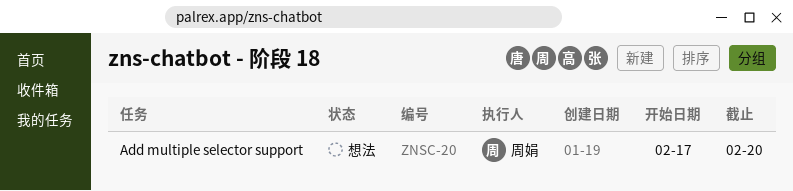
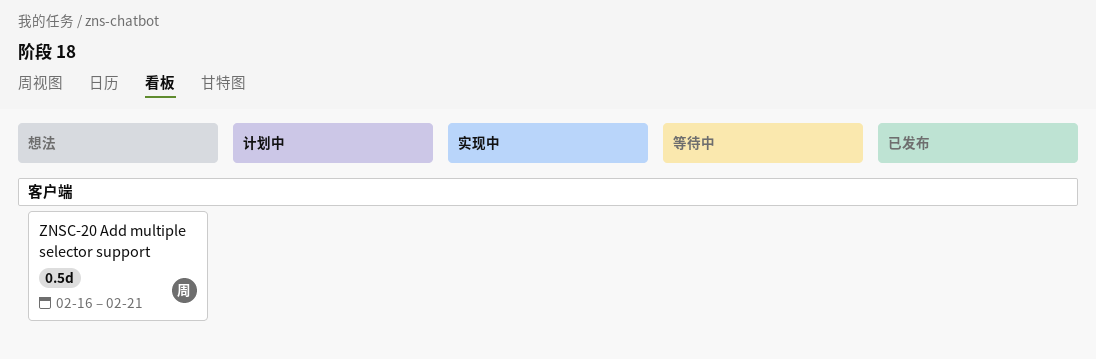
ZNSC-20, start: Feb 17 -> Feb 16
ZNSC-20, due: Feb 20 -> Feb 21

